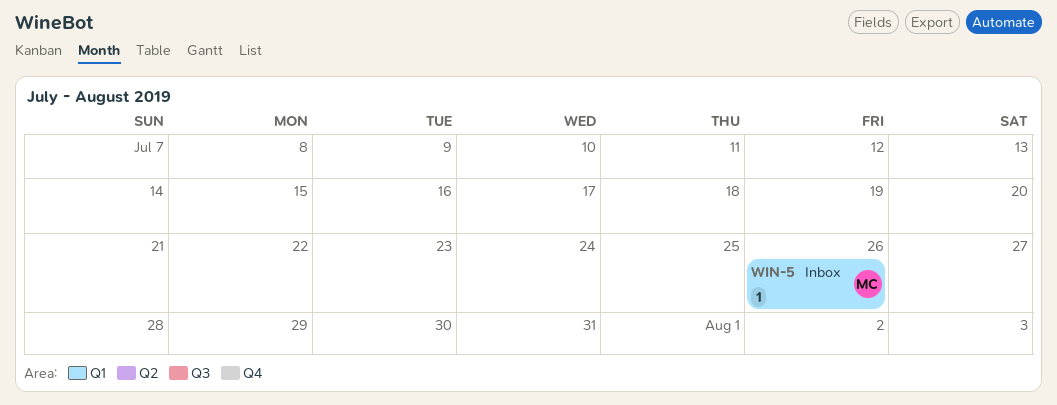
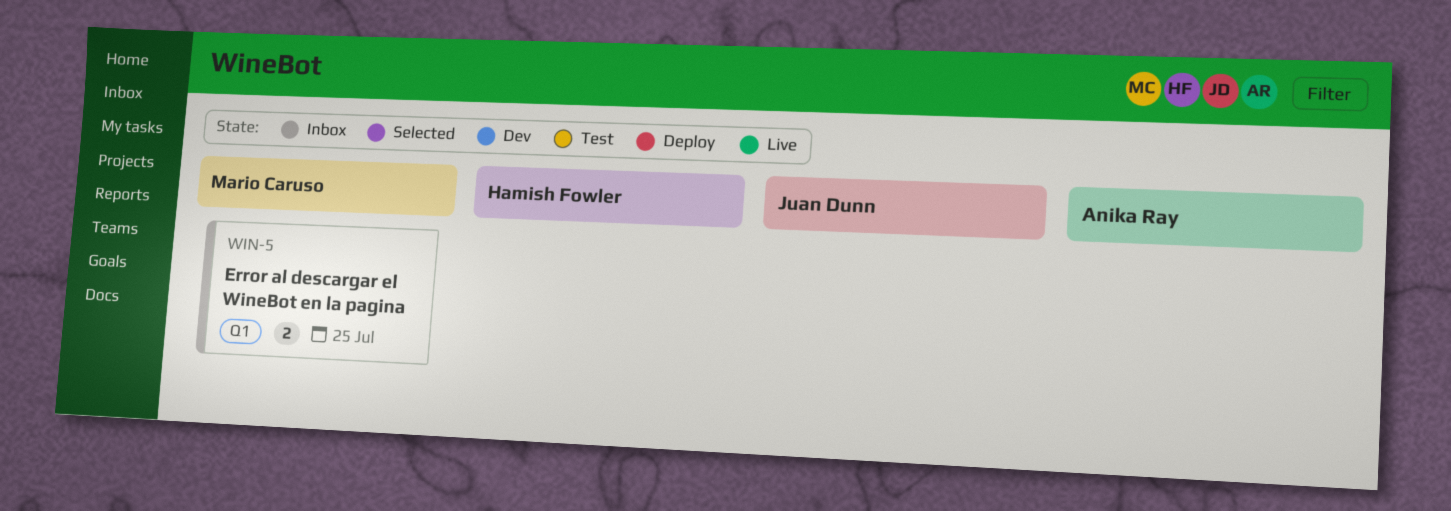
WIN-5, estimate: 1 -> 2
WIN-5, due: Jul 26 -> Jul 25

